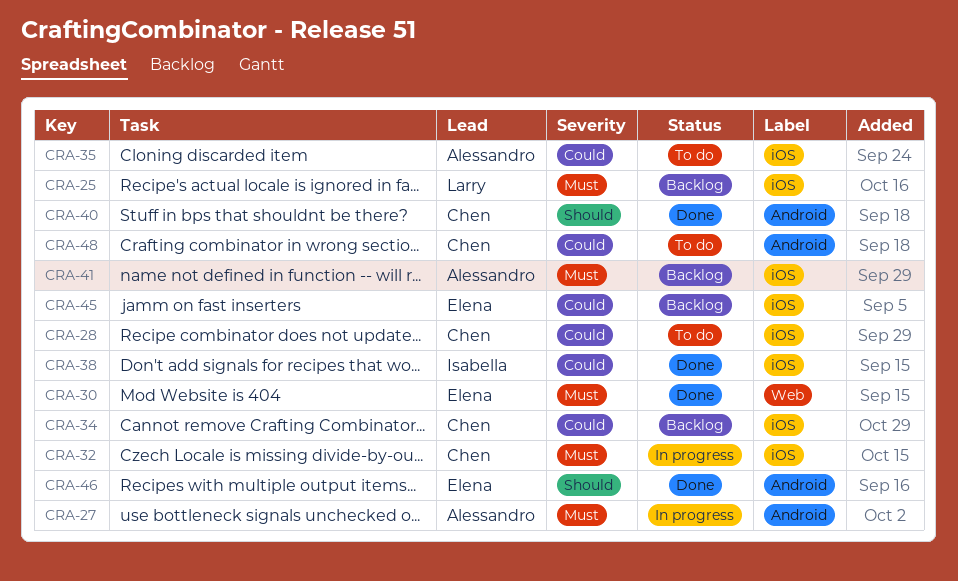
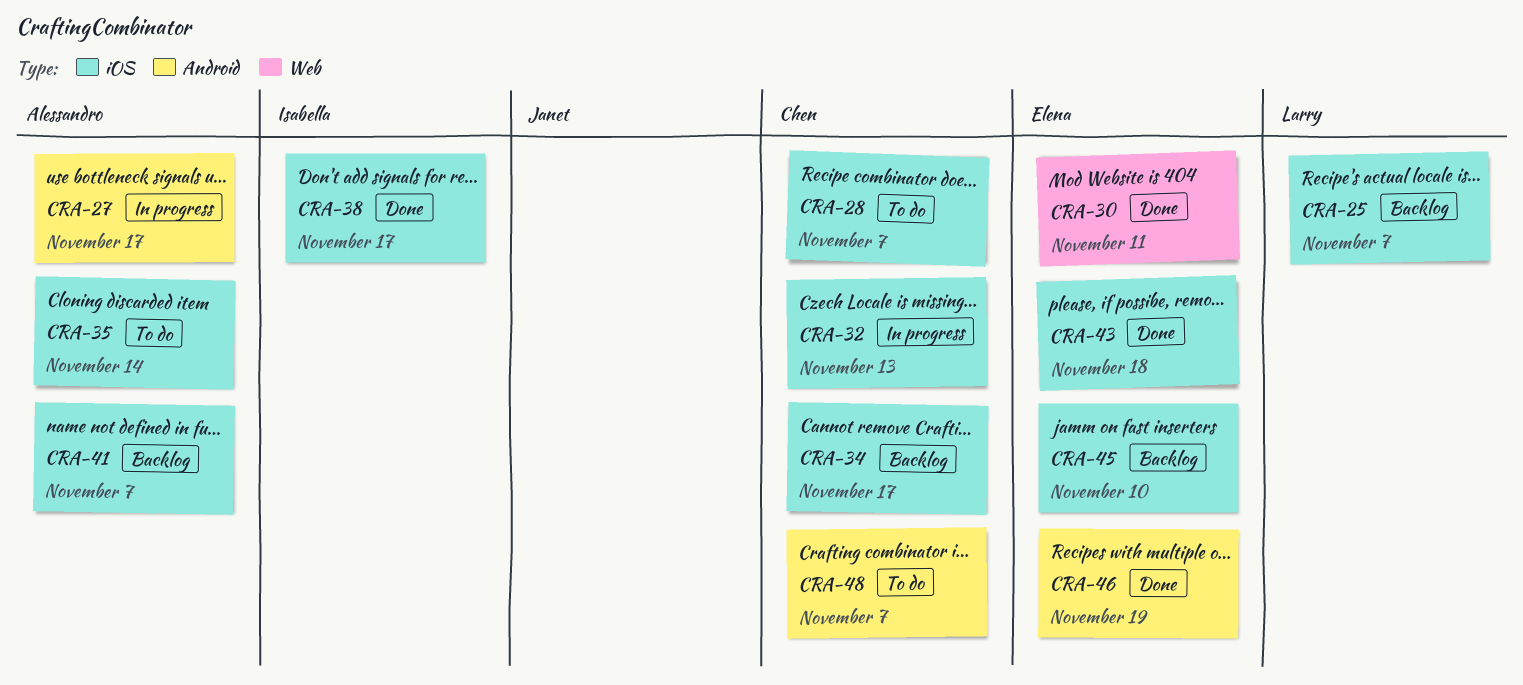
CRA-40: present -> none
CRA-43: none -> present

